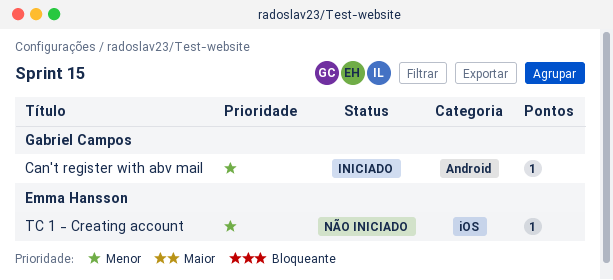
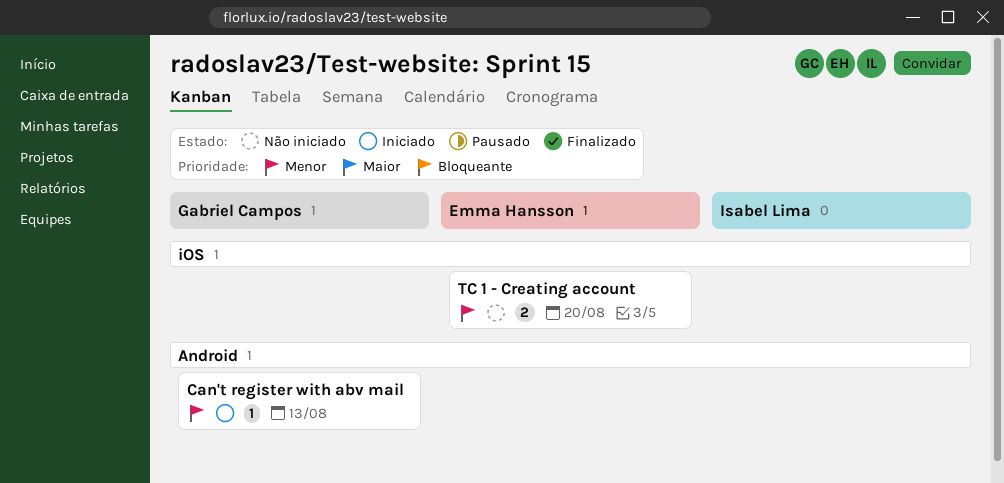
TC 1 - Creating account, estimate: 1 -> 2

